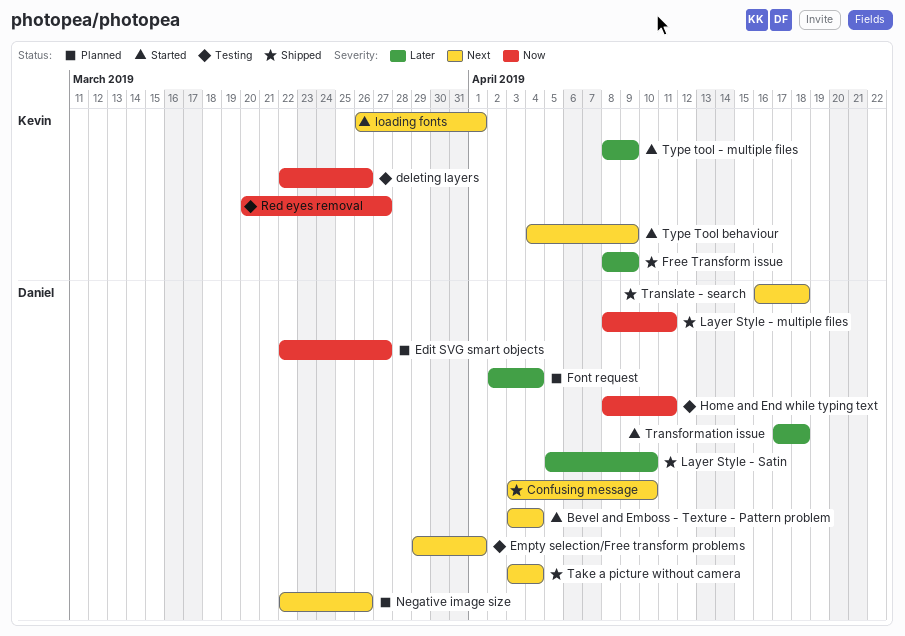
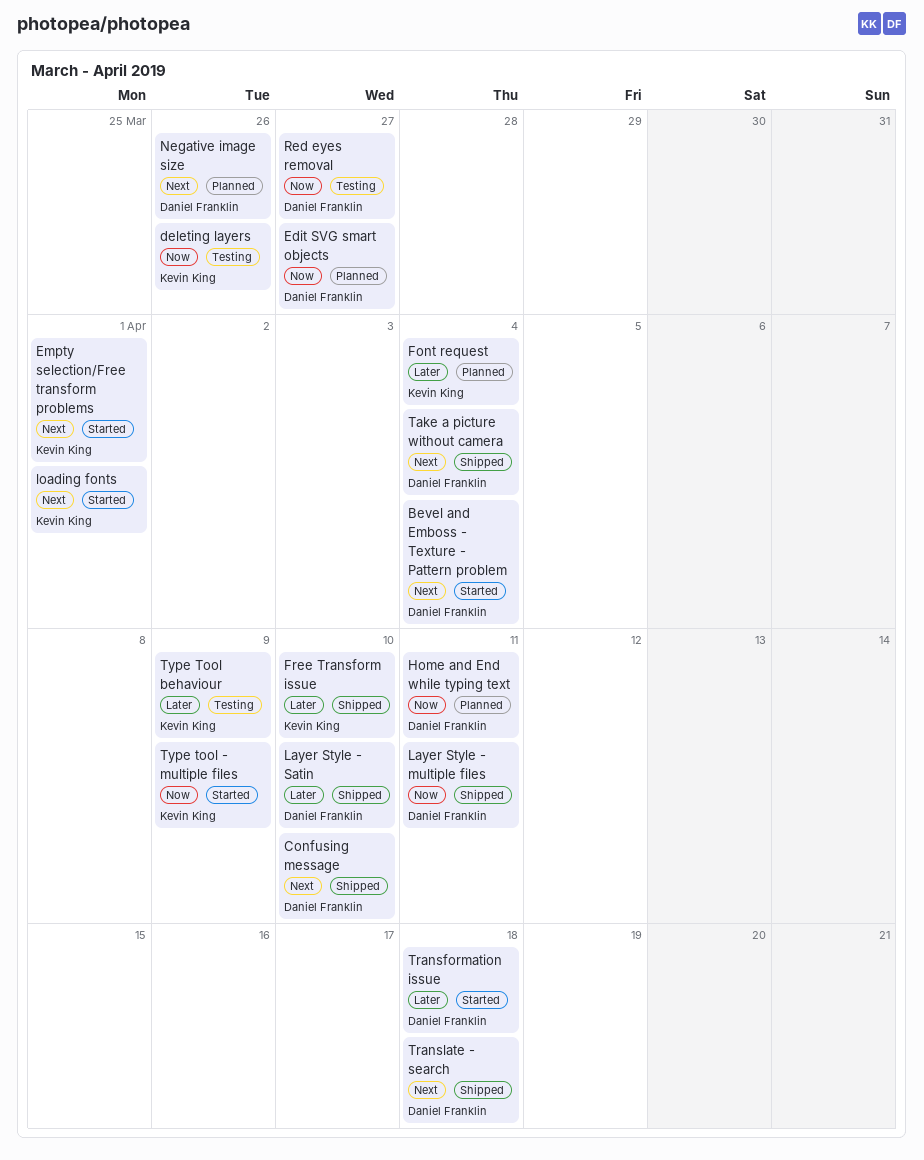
Empty selection/Free transform problems, status: Testing -> Started
Empty selection/Free transform problems, owner: Daniel Franklin -> Kevin King
Font request, owner: Daniel Franklin -> Kevin King
Free Transform issue, due: Apr 9 -> Apr 10
Home and End while typing text, status: Testing -> Planned
Red eyes removal, owner: Kevin King -> Daniel Franklin
Type tool - multiple files, priority: Later -> Now
Type Tool behaviour, status: Started -> Testing
Type Tool behaviour, priority: Next -> Later

